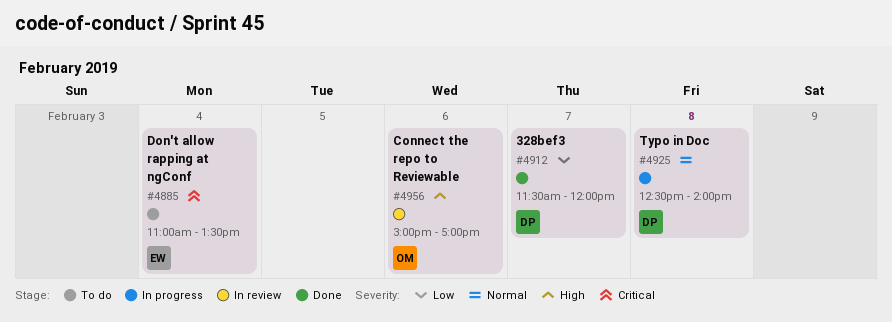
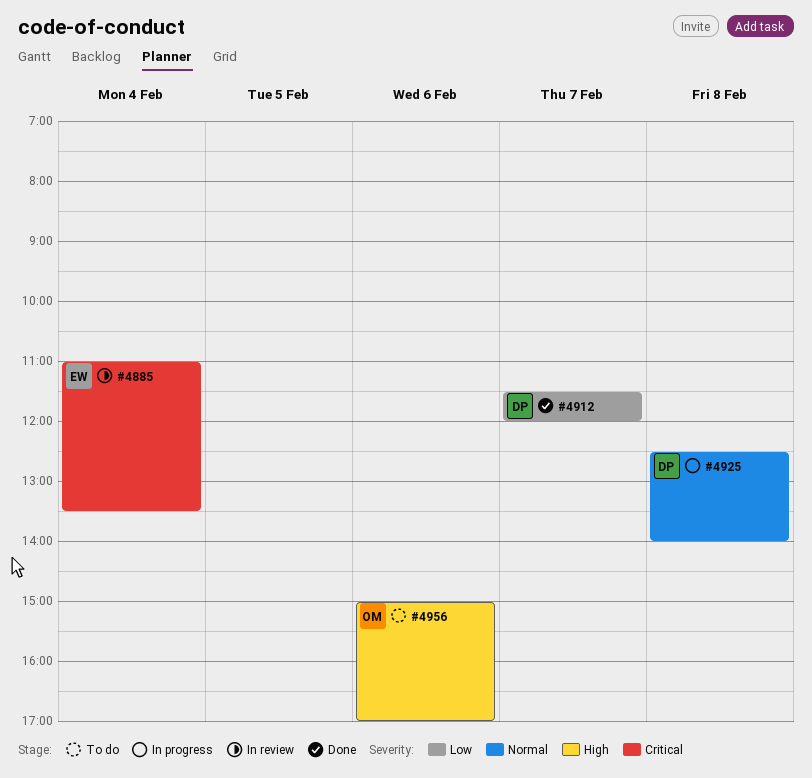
#4885, status: To do -> In review
#4956, status: In review -> To do

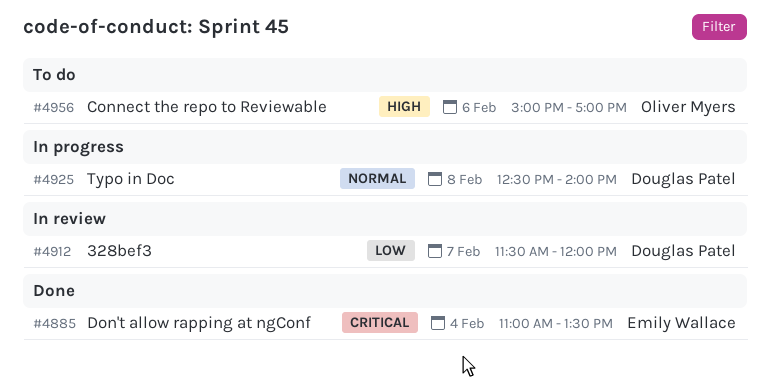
#4885, status: In review -> Done
#4912, status: Done -> In review

